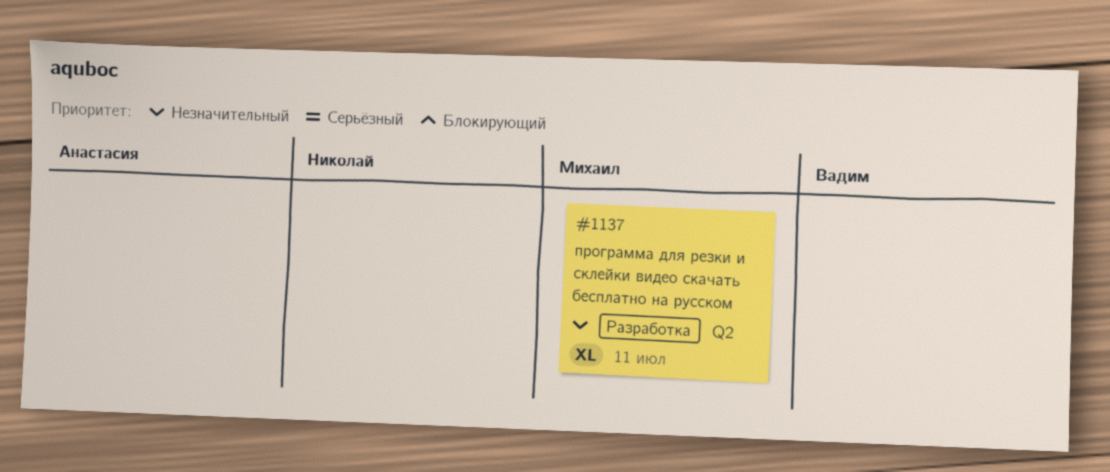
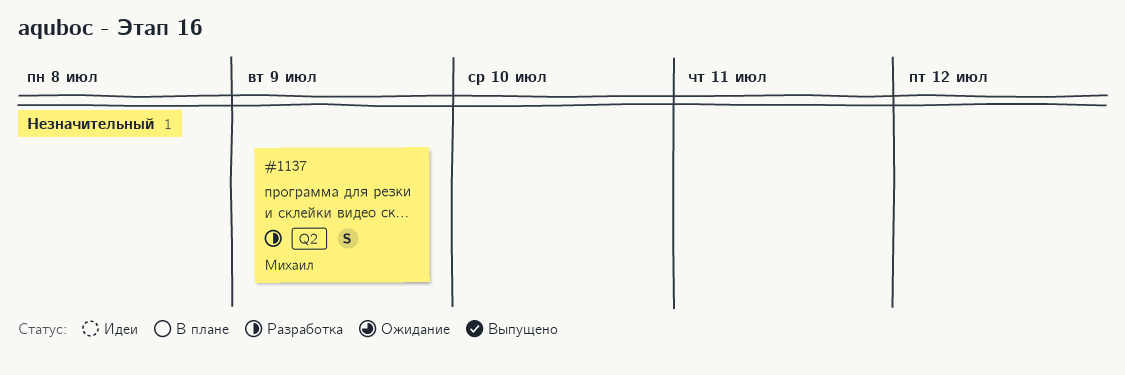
#1137, estimate: XL -> S
#1137, due: Jul 11 -> Jul 9

